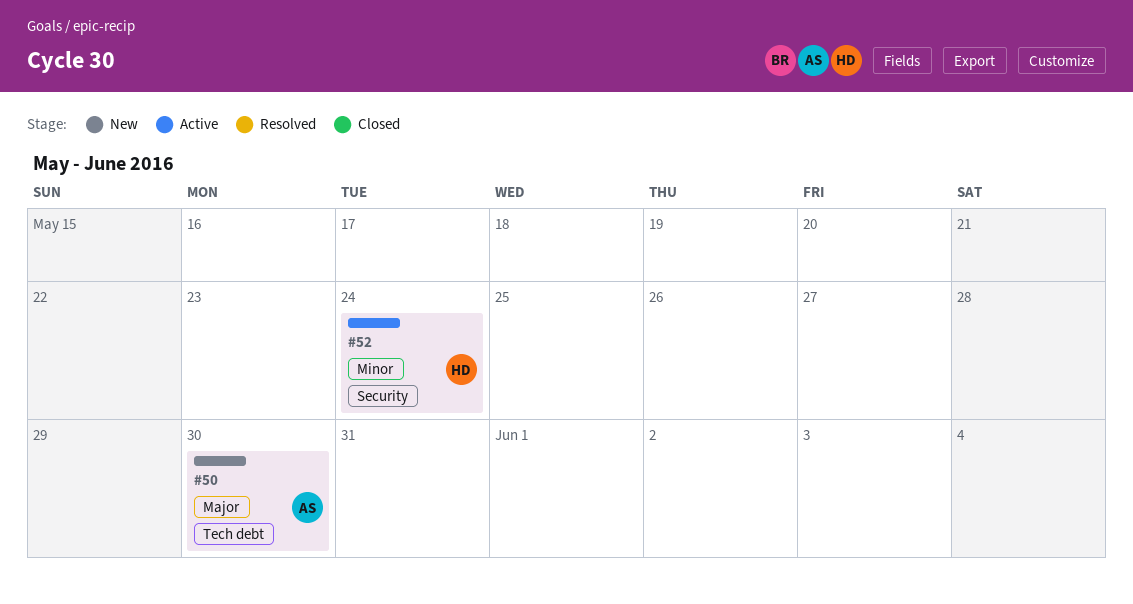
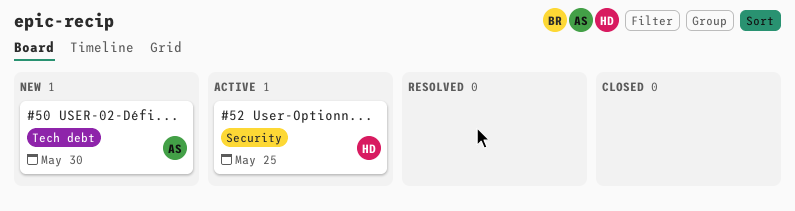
#52, due: May 24 -> May 25

